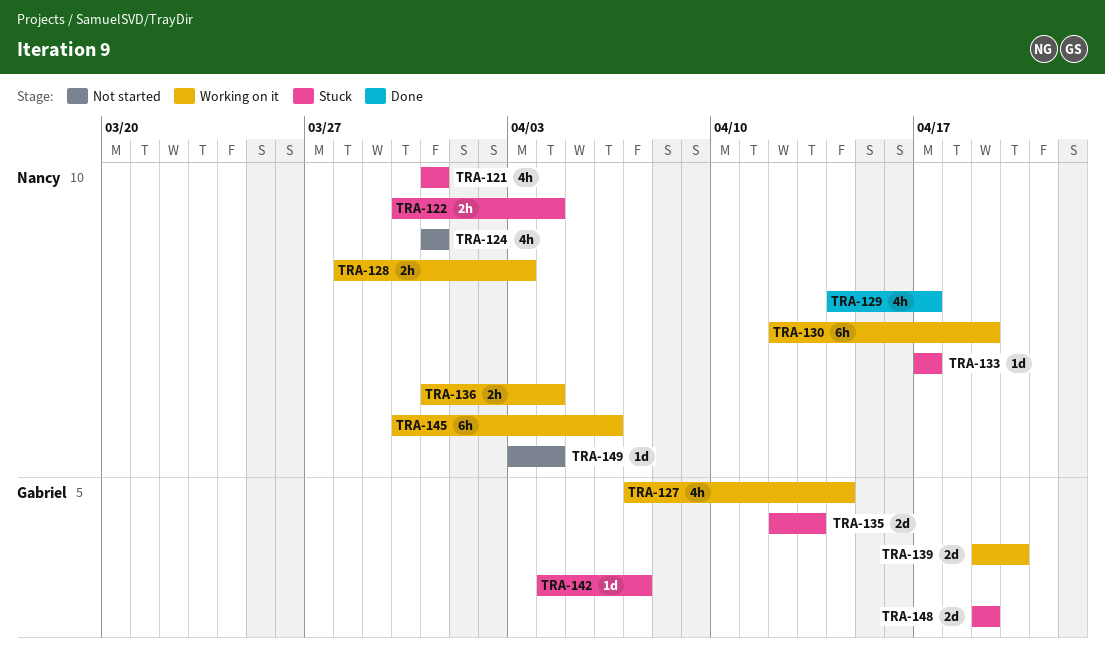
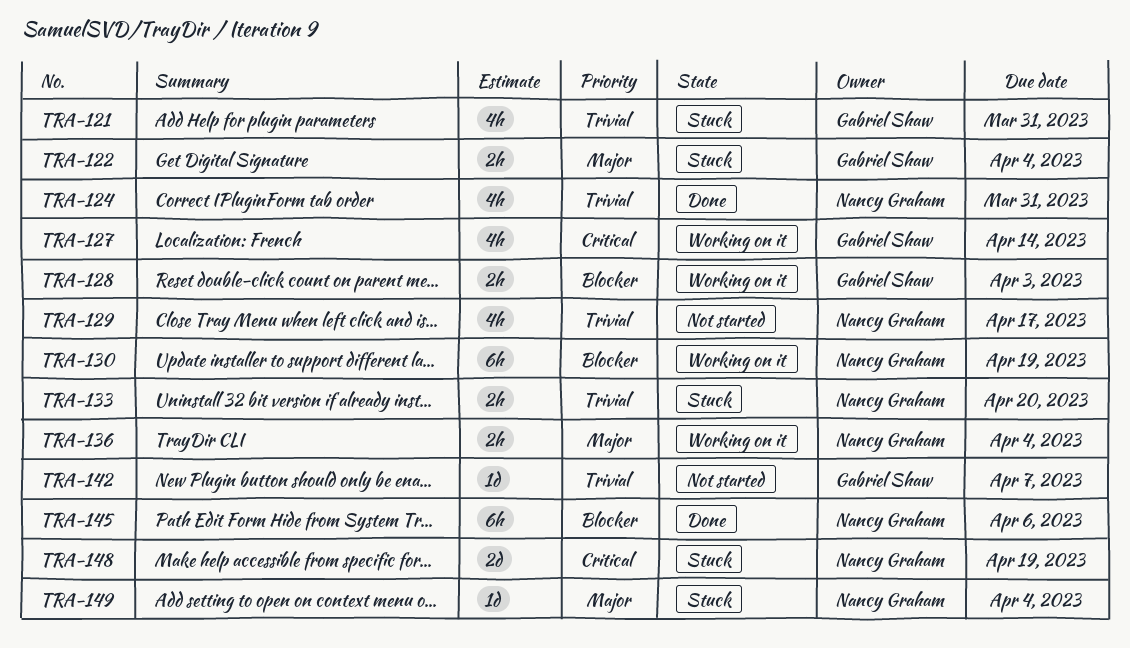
TRA-121, owner: Nancy Graham -> Gabriel Shaw
TRA-122, owner: Nancy Graham -> Gabriel Shaw
TRA-124, status: Not started -> Done
TRA-128, owner: Nancy Graham -> Gabriel Shaw
TRA-129, status: Done -> Not started
TRA-133, estimate: 1d -> 2h
TRA-133, due: Apr 17 -> Apr 20
TRA-135: present -> none
TRA-139: present -> none
TRA-142, status: Stuck -> Not started
TRA-145, status: Working on it -> Done
TRA-148, owner: Gabriel Shaw -> Nancy Graham
TRA-149, status: Not started -> Stuck

